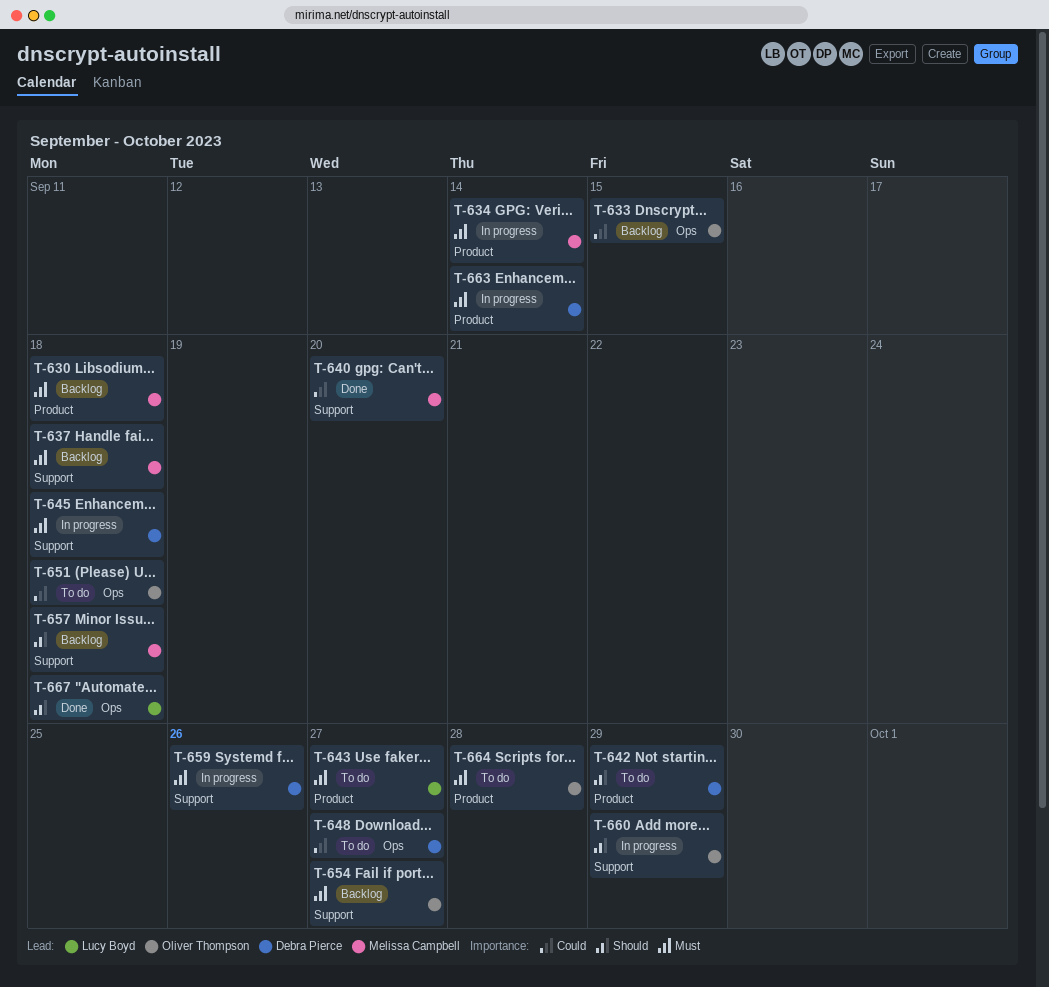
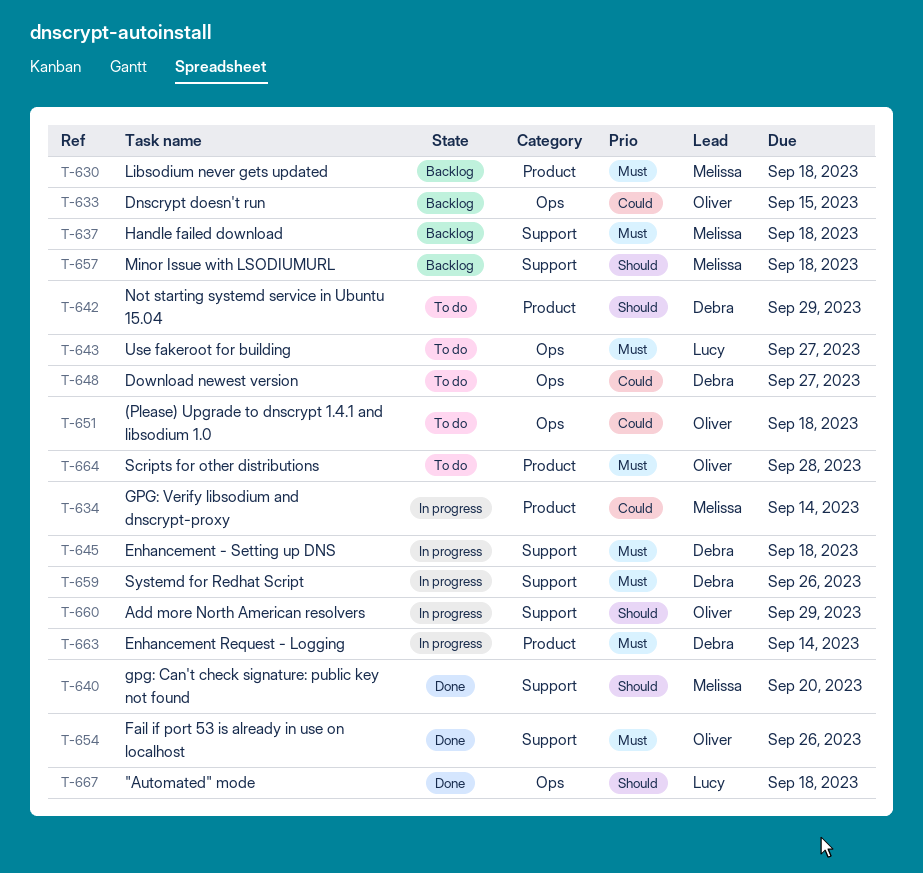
T-634, priority: Must -> Could
T-640, priority: Could -> Should
T-643, label: Product -> Ops
T-654, status: Backlog -> Done
T-654, due: Sep 27 -> Sep 26

